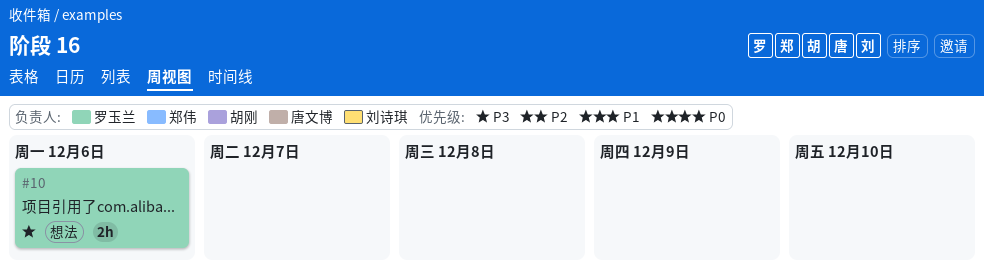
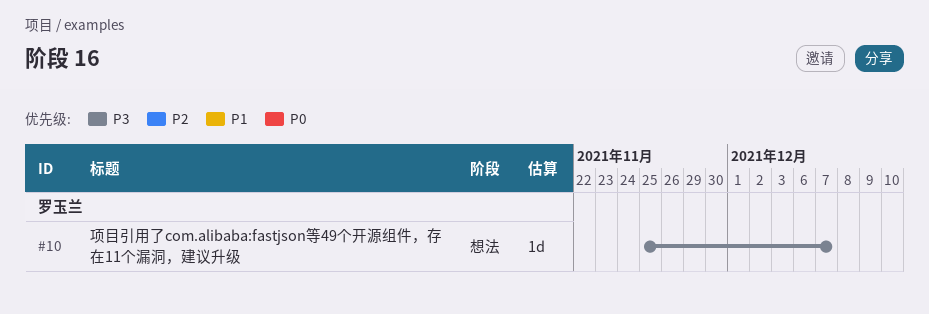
#10, estimate: 2h -> 1d
#10, due: Dec 6 -> Dec 7

